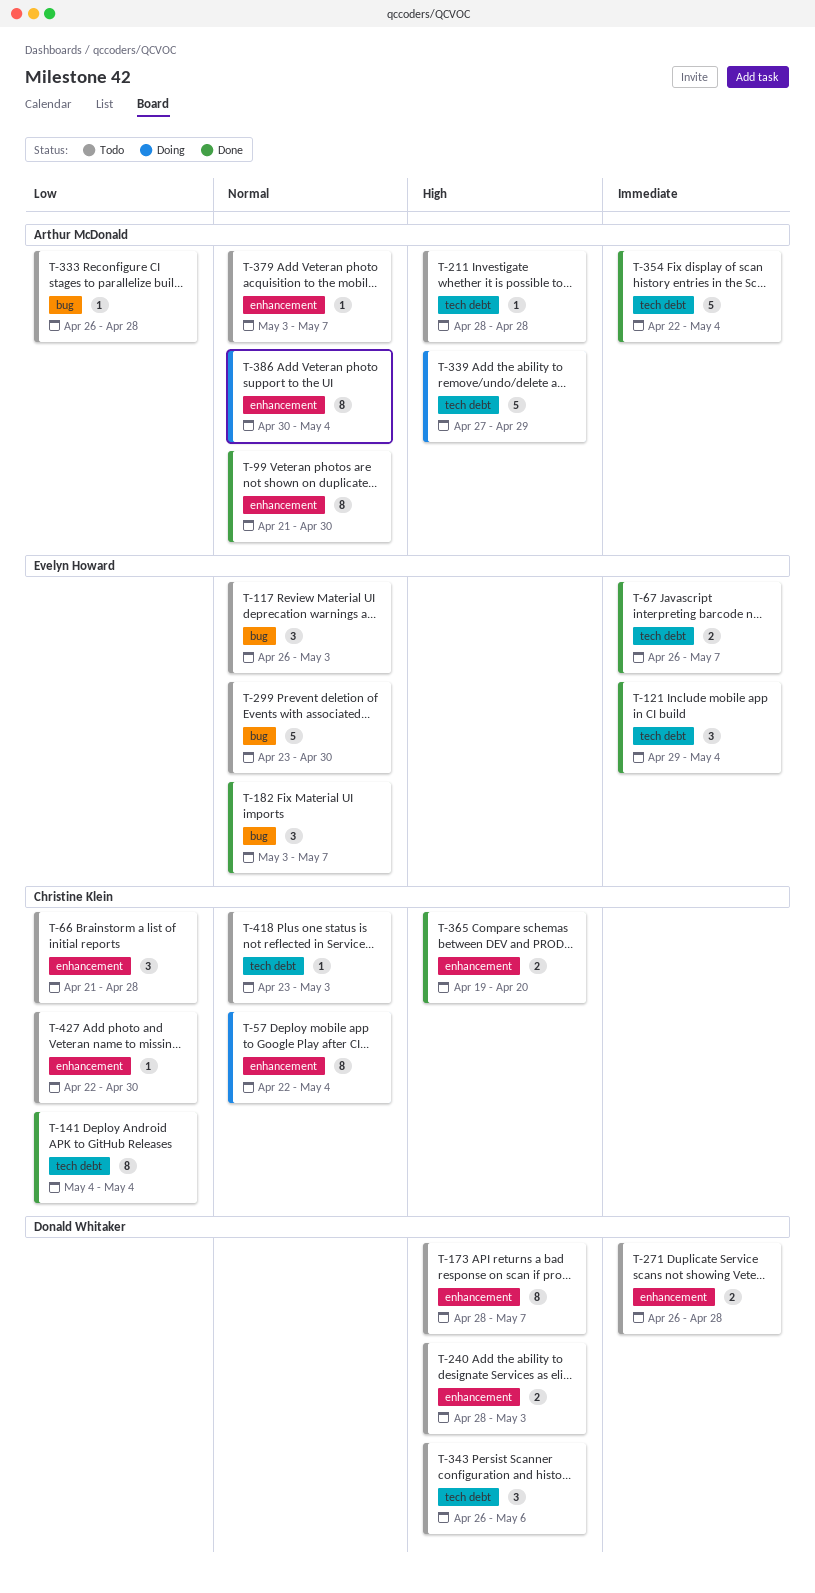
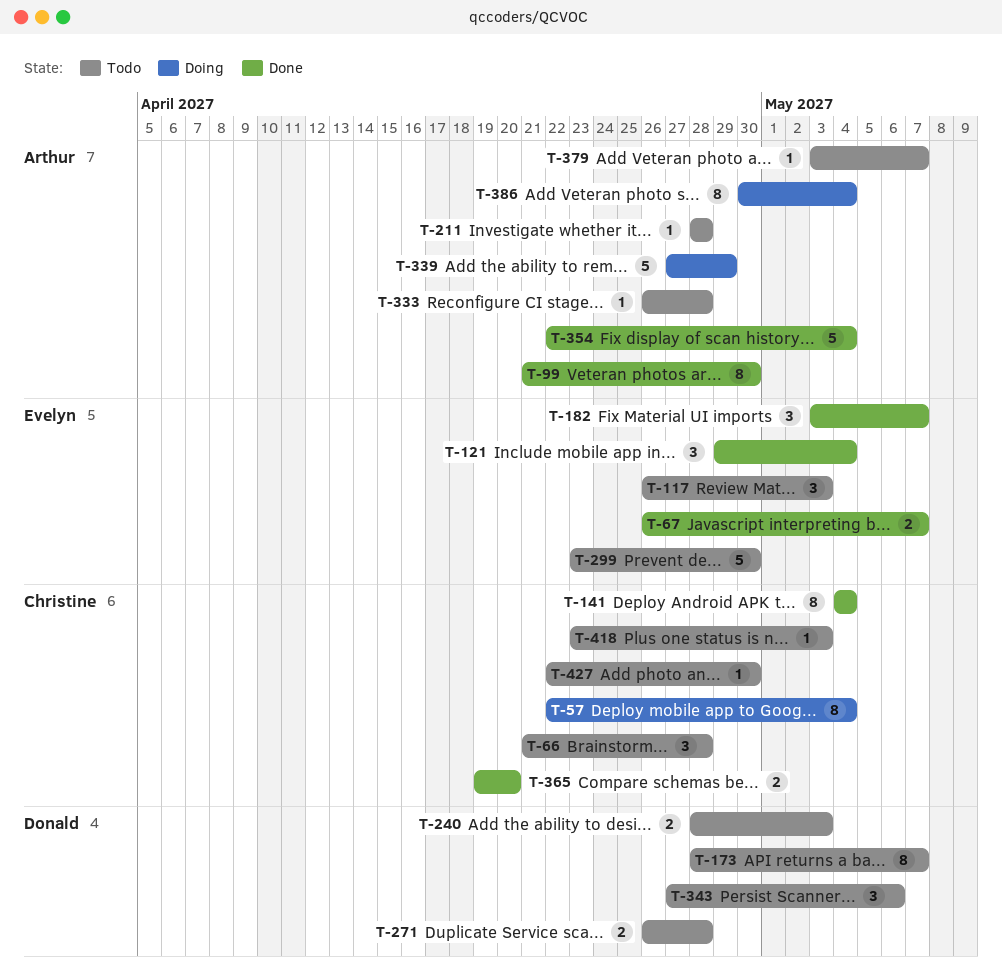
T-343, start: Apr 26 -> Apr 27

